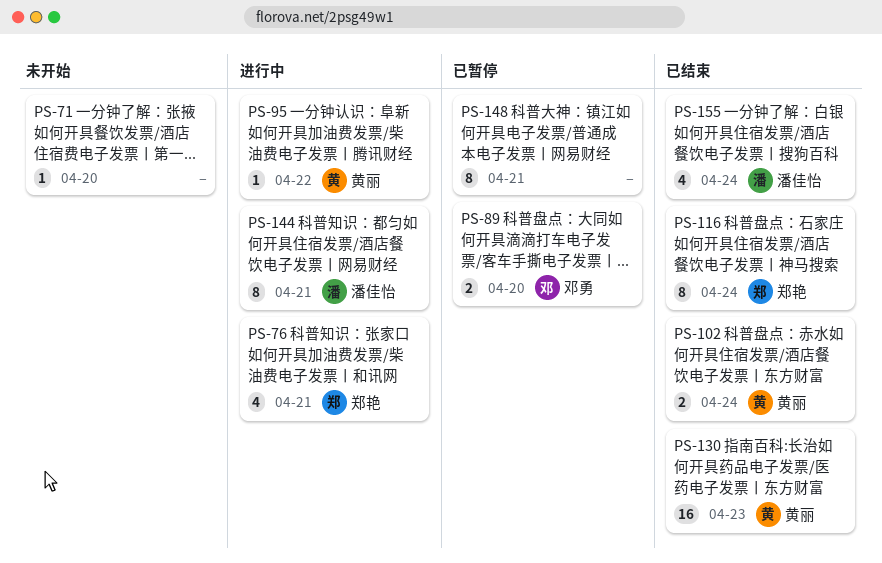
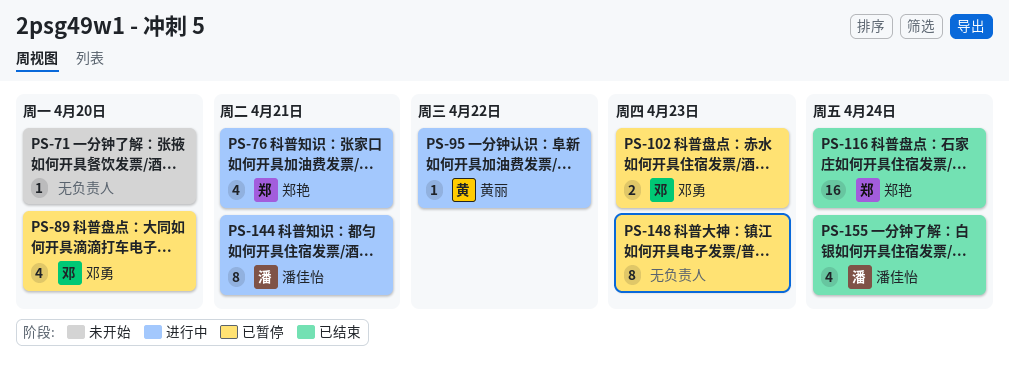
PS-89, estimate: 2 -> 4
PS-102, status: 已结束 -> 已暂停
PS-102, owner: 黄丽 -> 邓勇
PS-102, due: Apr 24 -> Apr 23
PS-116, estimate: 8 -> 16
PS-130: present -> none
PS-148, due: Apr 21 -> Apr 23

